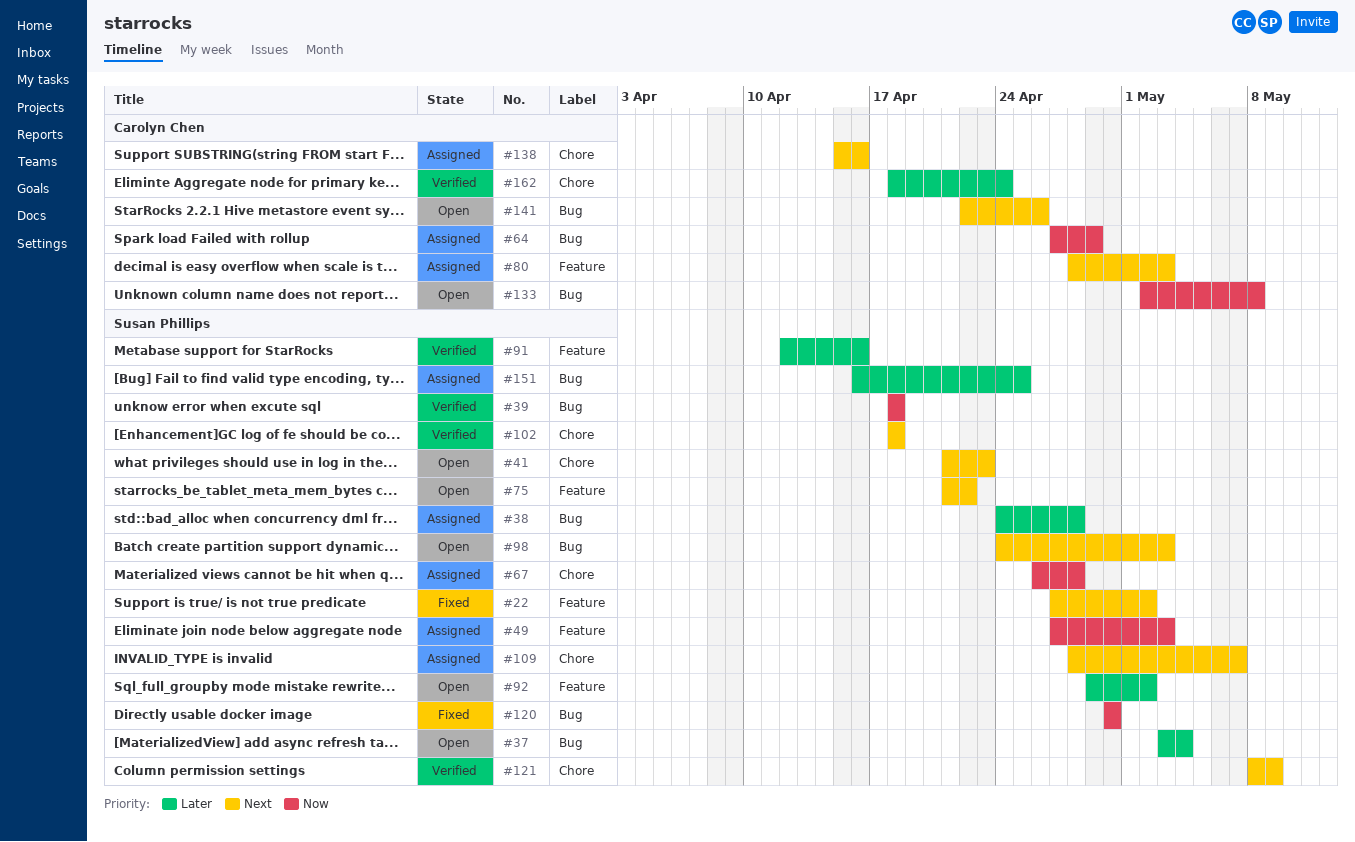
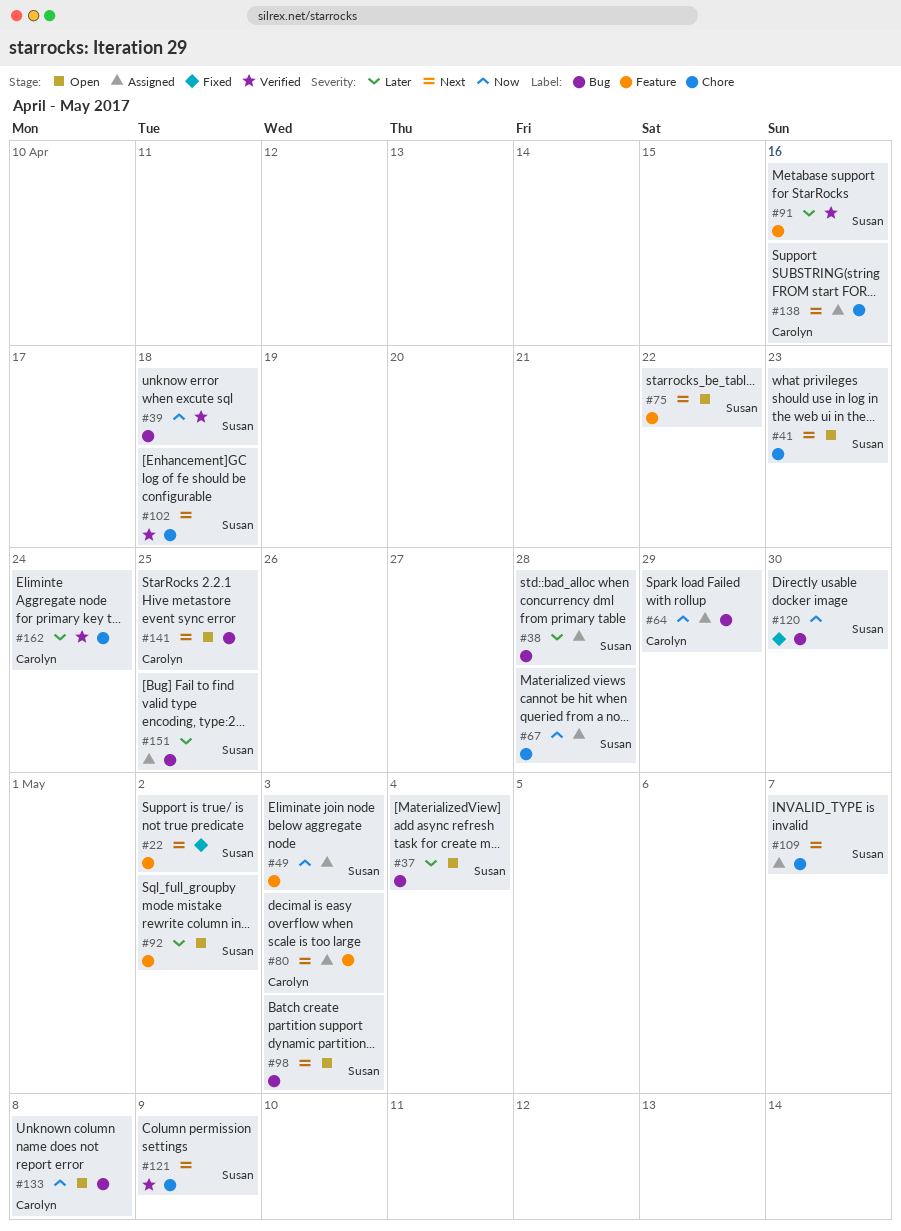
#141, due: Apr 26 -> Apr 25

